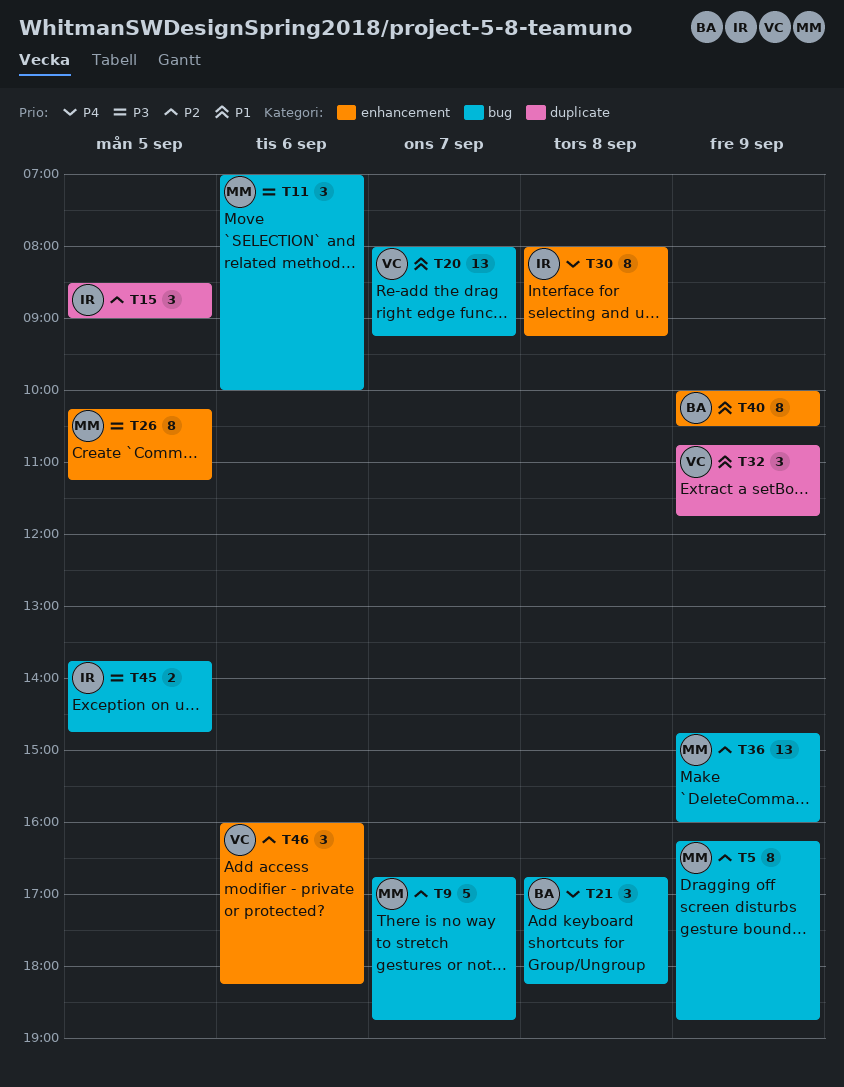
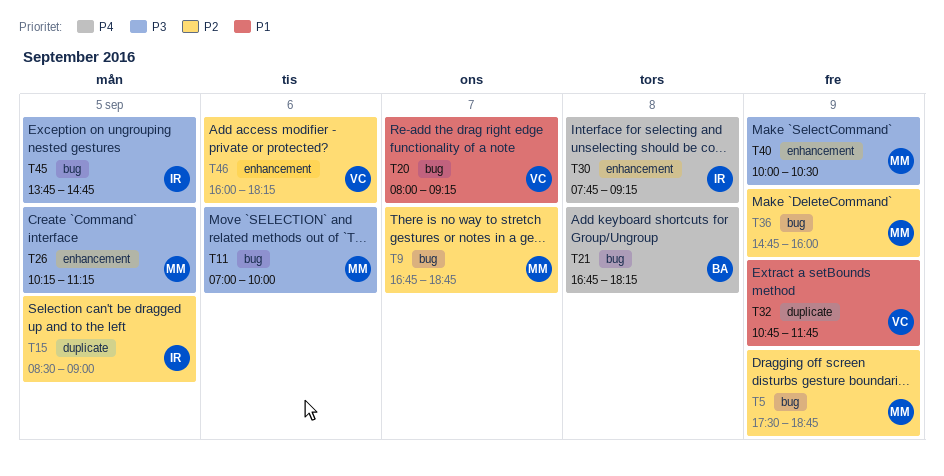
T5, begins: 16:15 -> 17:30
T30, begins: 08:00 -> 07:45
T40, owner: BA -> MM
T40, priority: P1 -> P3

